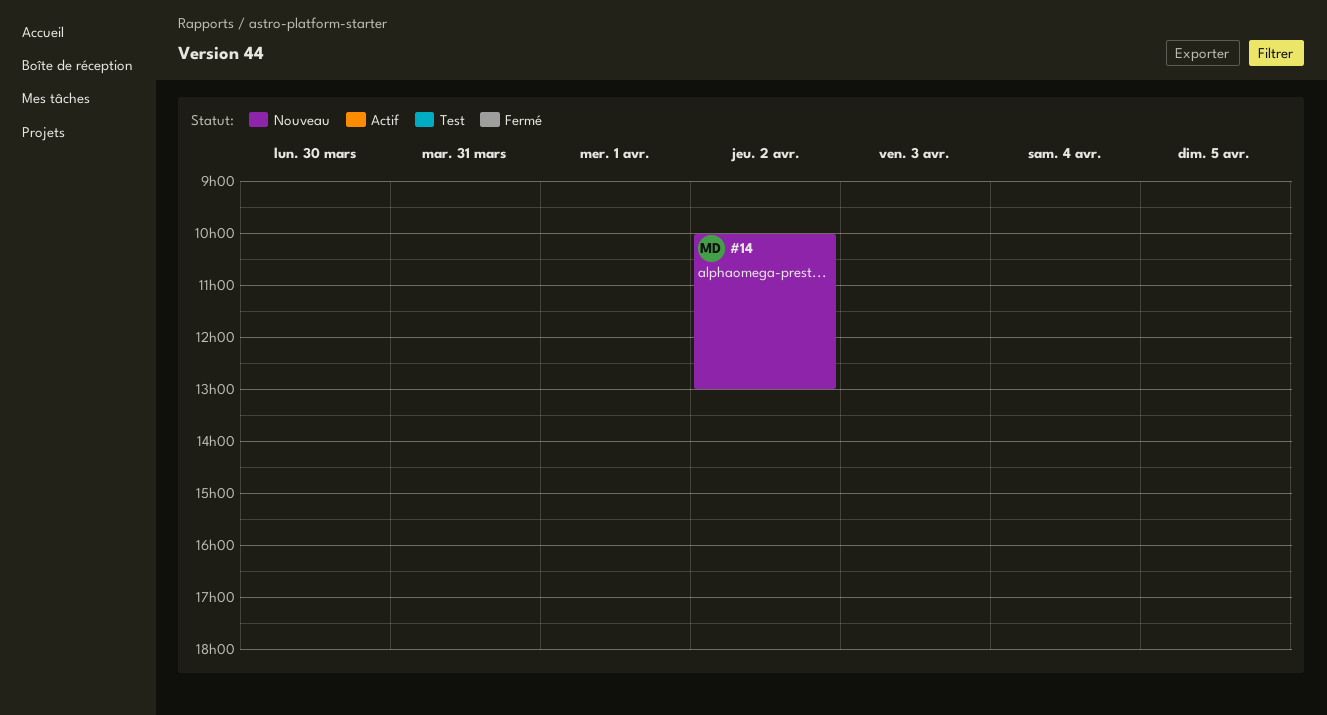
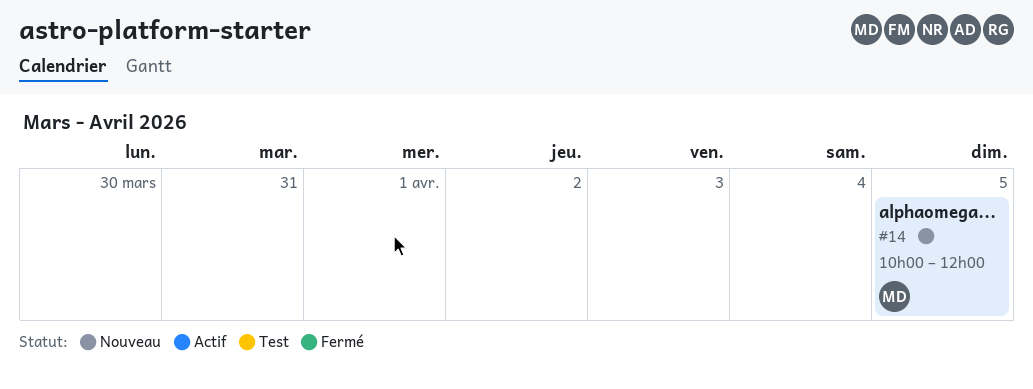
#14, day: Apr 2 -> Apr 5
#14, ends: 13:00 -> 12:00

